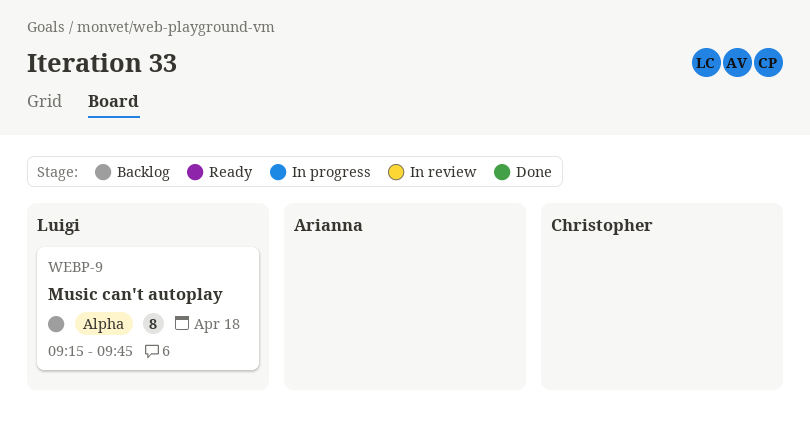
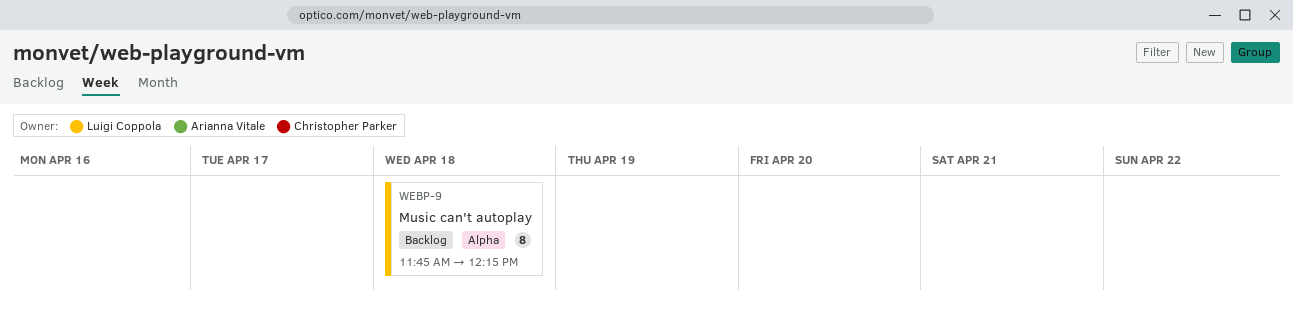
WEBP-9, begins: 09:15 -> 11:45
WEBP-9, ends: 09:45 -> 12:15

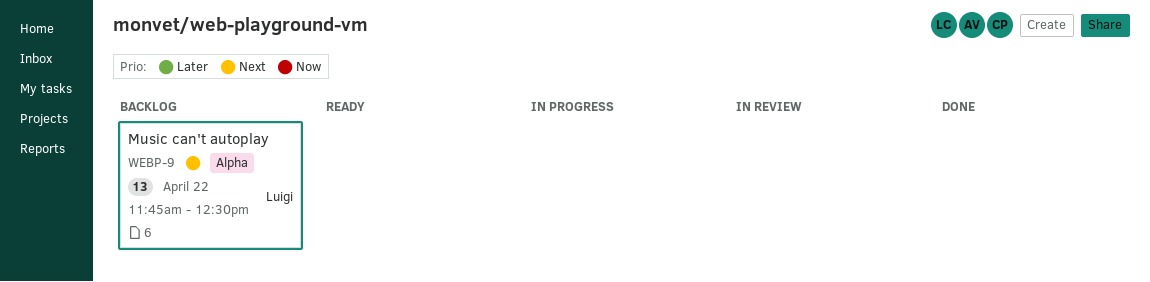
WEBP-9, estimate: 8 -> 13
WEBP-9, day: Apr 18 -> Apr 22
WEBP-9, ends: 12:15 -> 12:30

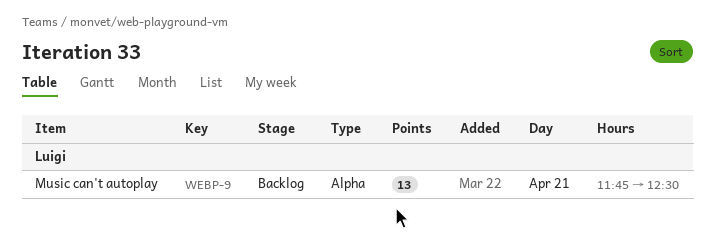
WEBP-9, day: Apr 22 -> Apr 21

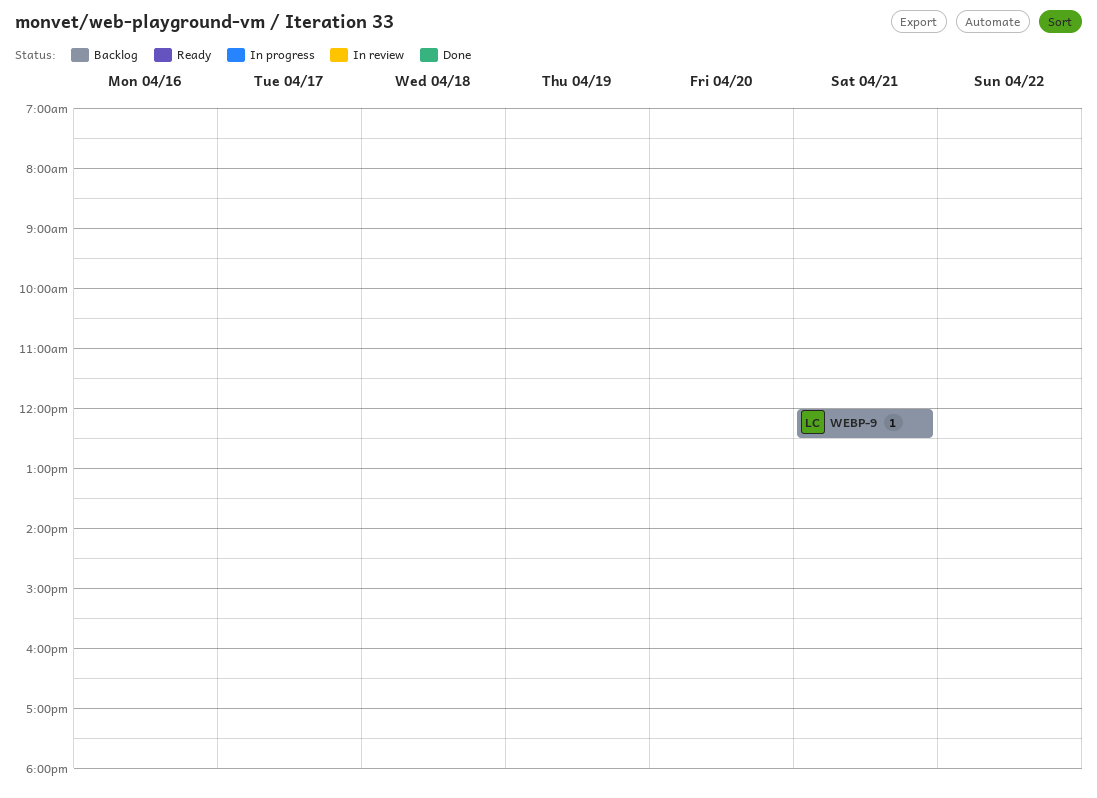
WEBP-9, estimate: 13 -> 1
WEBP-9, begins: 11:45 -> 12:00

